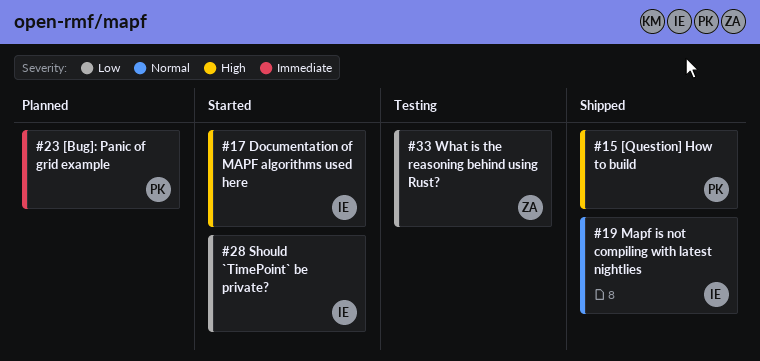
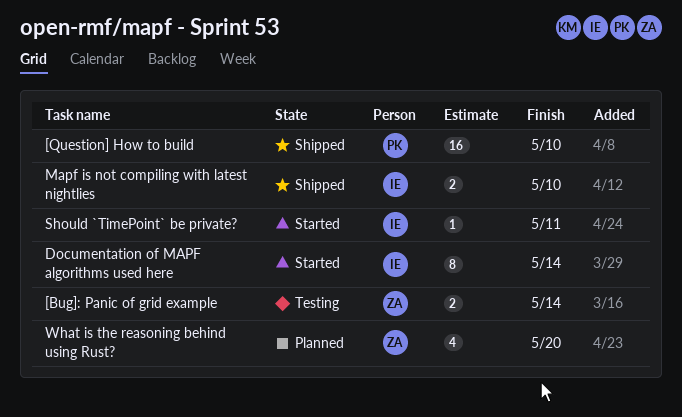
[Bug]: Panic of grid example, status: Planned -> Testing
[Bug]: Panic of grid example, owner: PK -> ZA
What is the reasoning behind using Rust?, status: Testing -> Planned

